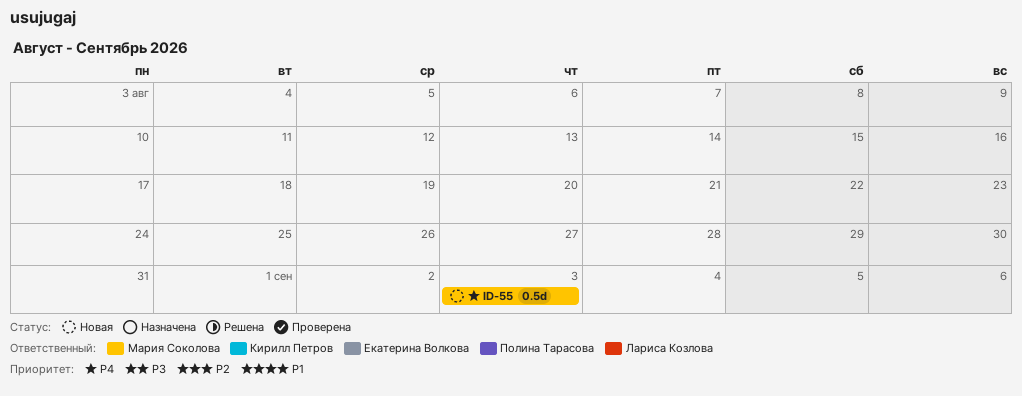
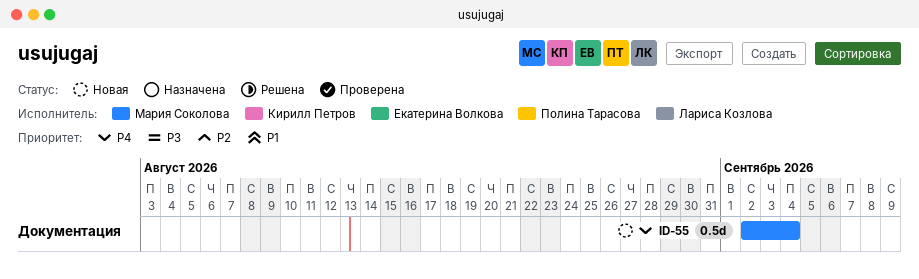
ID-55, start: Sep 3 -> Sep 2
ID-55, due: Sep 3 -> Sep 4

